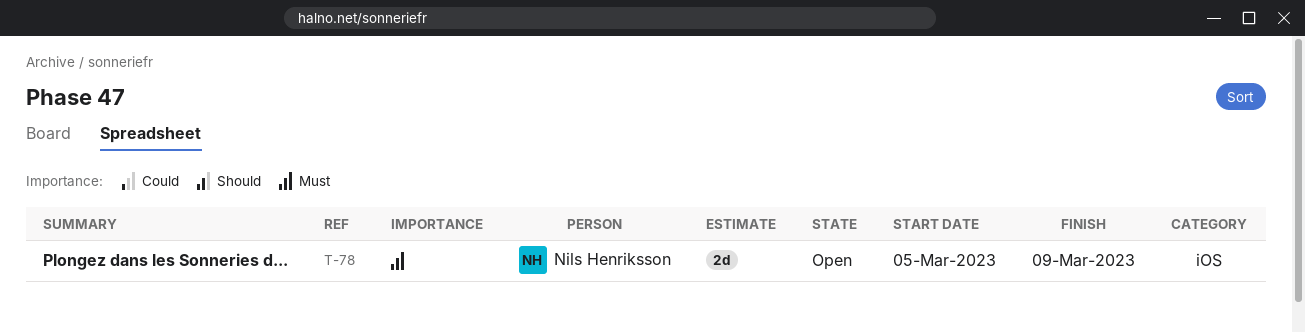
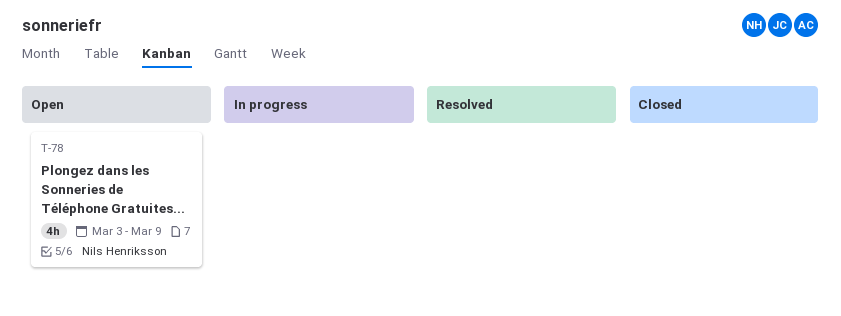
T-78, estimate: 2d -> 4h
T-78, start: Mar 5 -> Mar 3

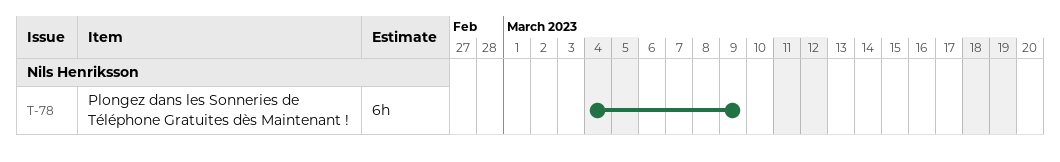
T-78, estimate: 4h -> 6h
T-78, start: Mar 3 -> Mar 4

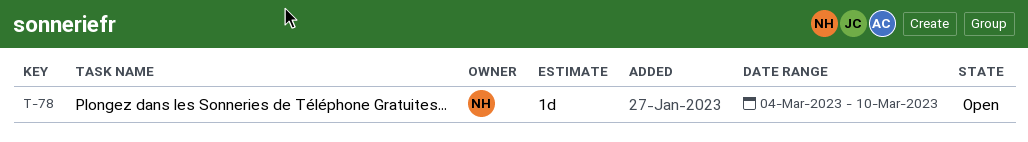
T-78, estimate: 6h -> 1d
T-78, due: Mar 9 -> Mar 10

